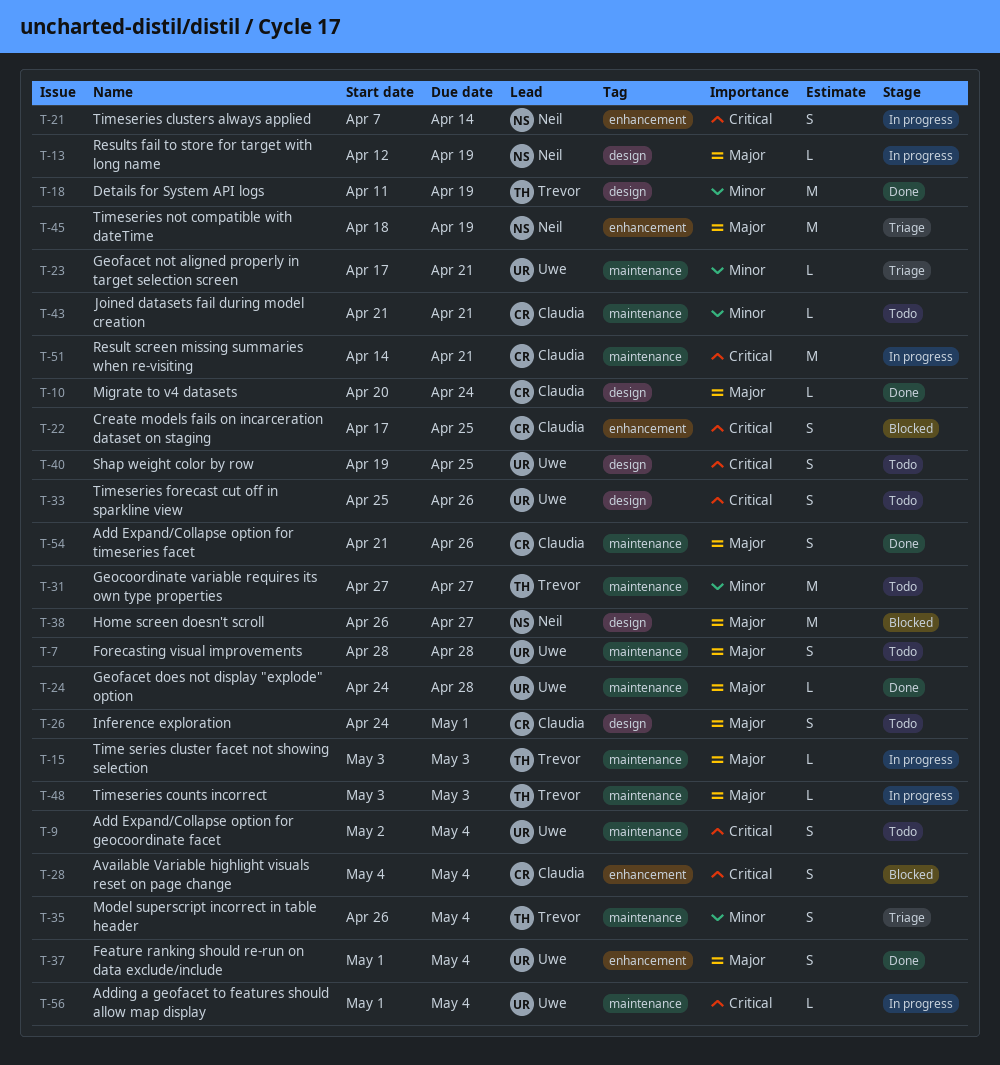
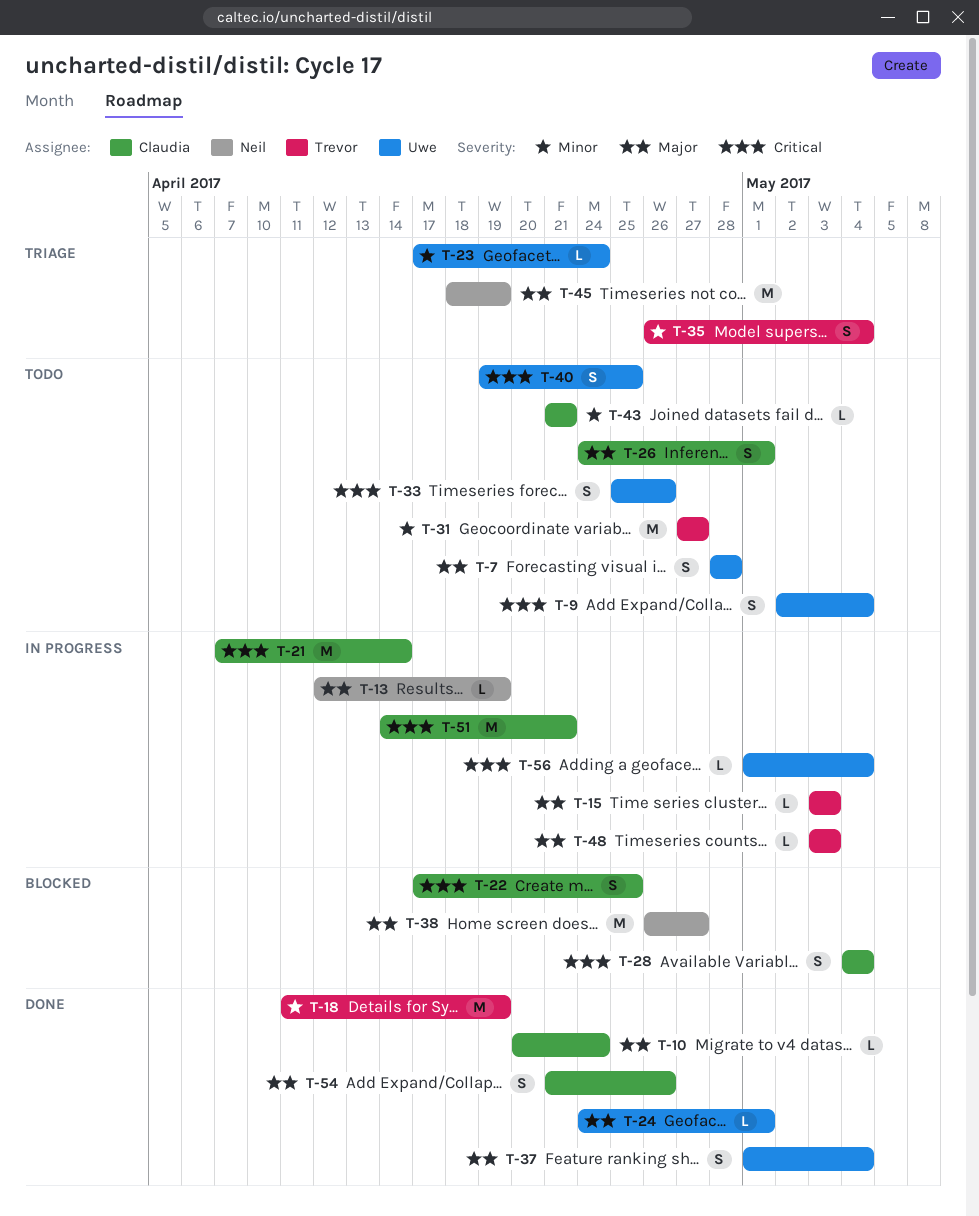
T-21, owner: Neil -> Claudia
T-21, estimate: S -> M
T-23, due: Apr 21 -> Apr 24
T-24, due: Apr 28 -> May 1

